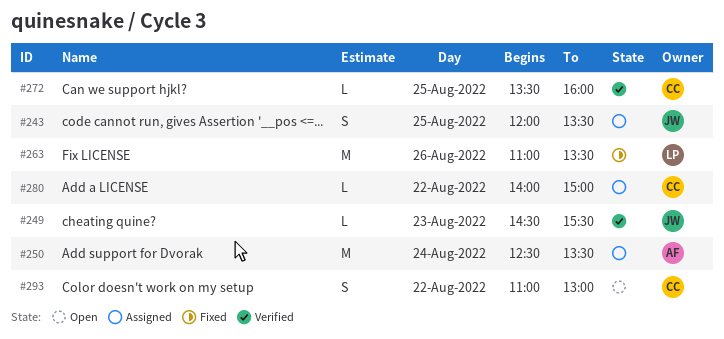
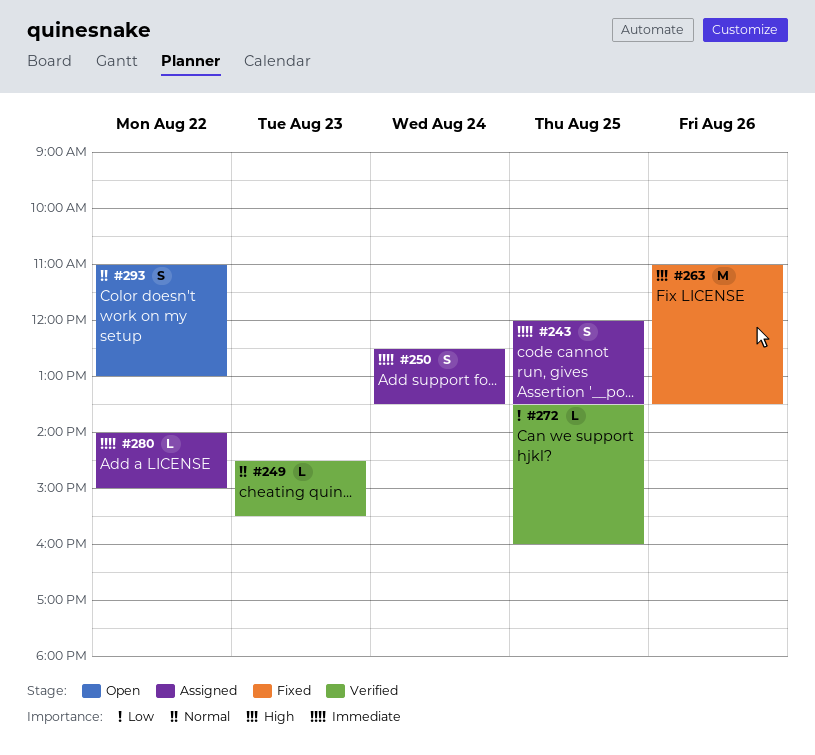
#250, estimate: M -> S

